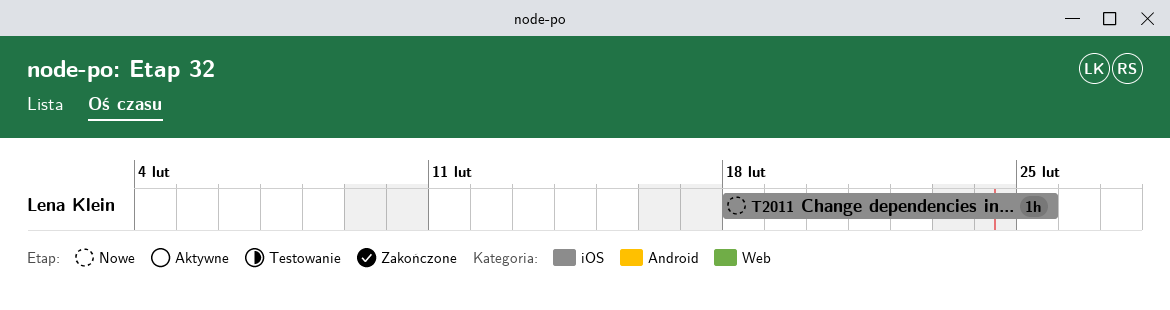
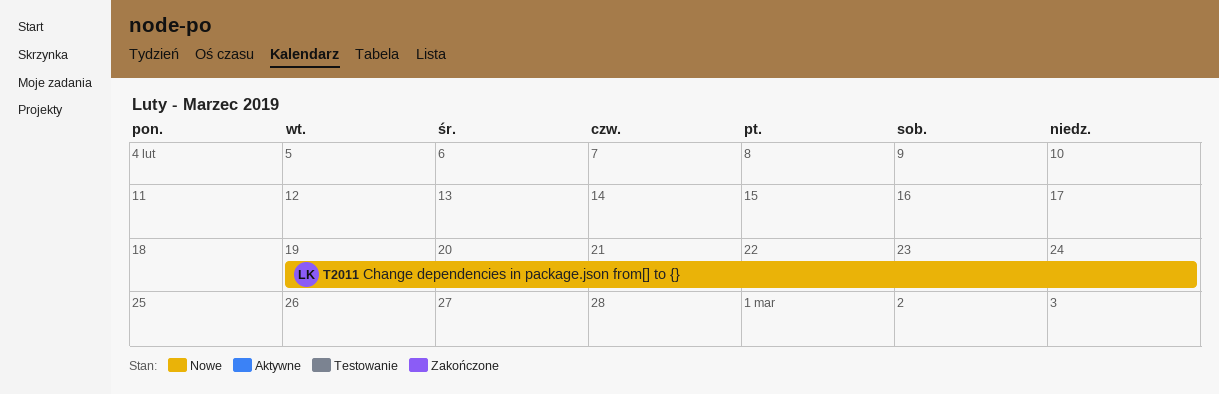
T2011, start: Feb 18 -> Feb 19
T2011, due: Feb 25 -> Feb 24

